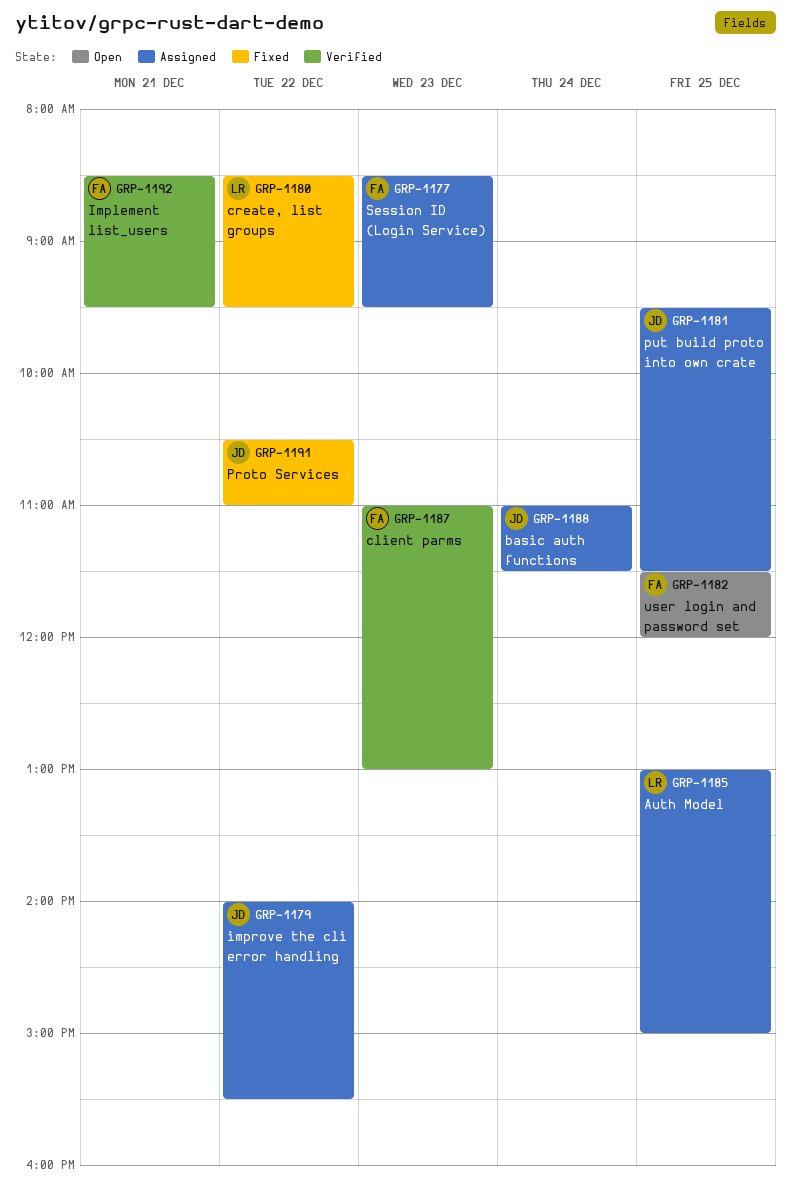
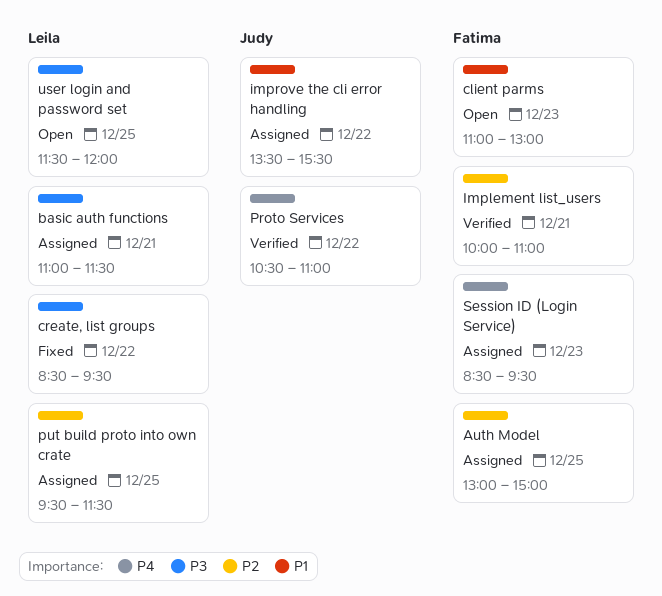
Auth Model, owner: Leila -> Fatima
basic auth functions, owner: Judy -> Leila
basic auth functions, day: Dec 24 -> Dec 21
client parms, status: Verified -> Open
Implement list_users, begins: 08:30 -> 10:00
Implement list_users, ends: 09:30 -> 11:00
improve the cli error handling, begins: 14:00 -> 13:30
Proto Services, status: Fixed -> Verified
put build proto into own crate, owner: Judy -> Leila
user login and password set, owner: Fatima -> Leila

